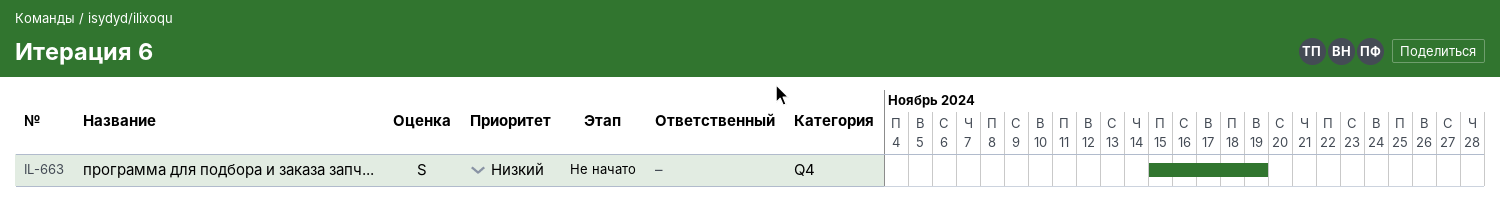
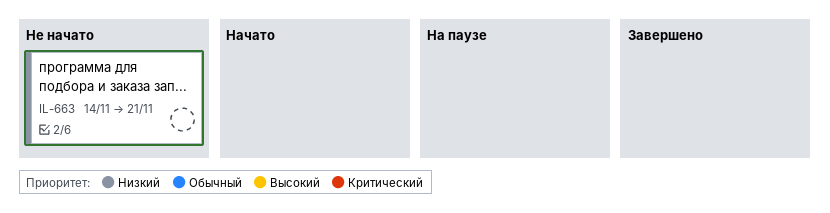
IL-663, start: Nov 15 -> Nov 14
IL-663, due: Nov 19 -> Nov 21

